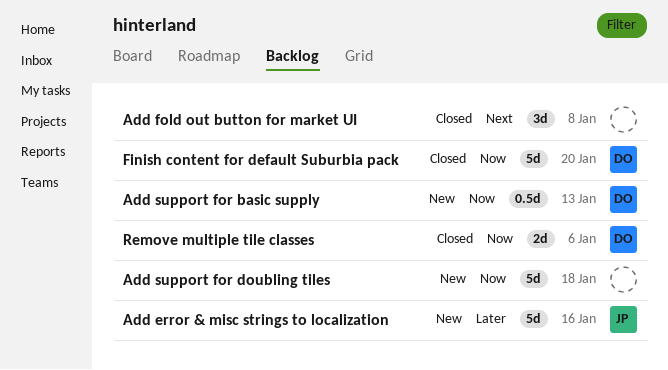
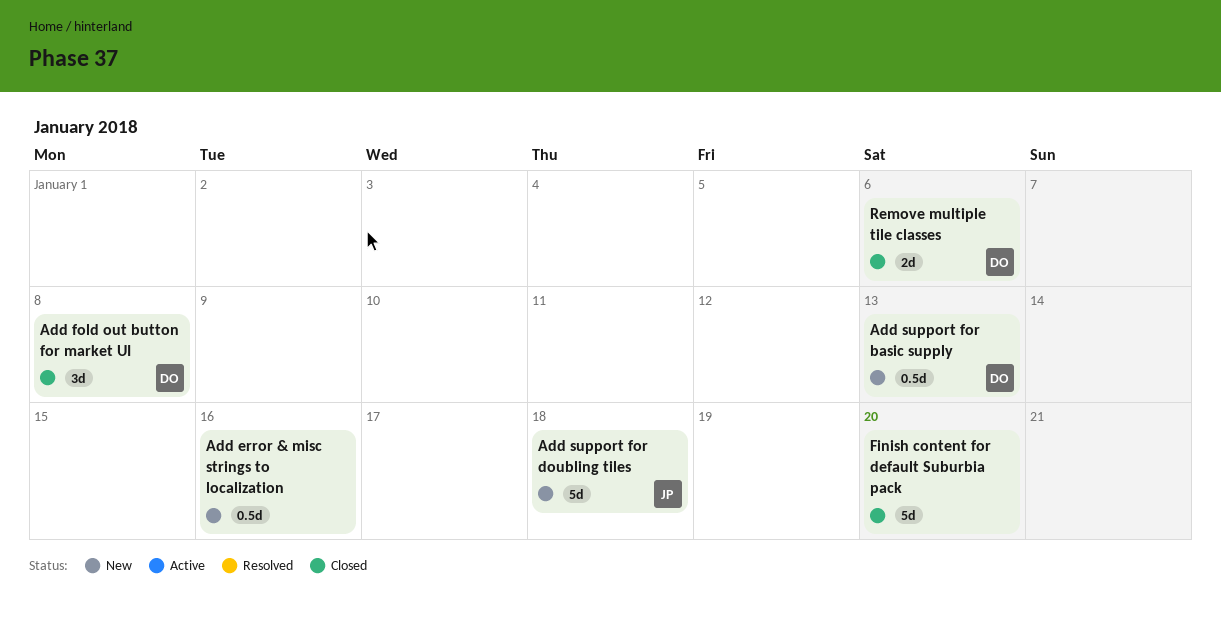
Add error & misc strings to localization, owner: JP -> none
Add error & misc strings to localization, estimate: 5d -> 0.5d
Add fold out button for market UI, owner: none -> DO
Add support for doubling tiles, owner: none -> JP
Finish content for default Suburbia pack, owner: DO -> none

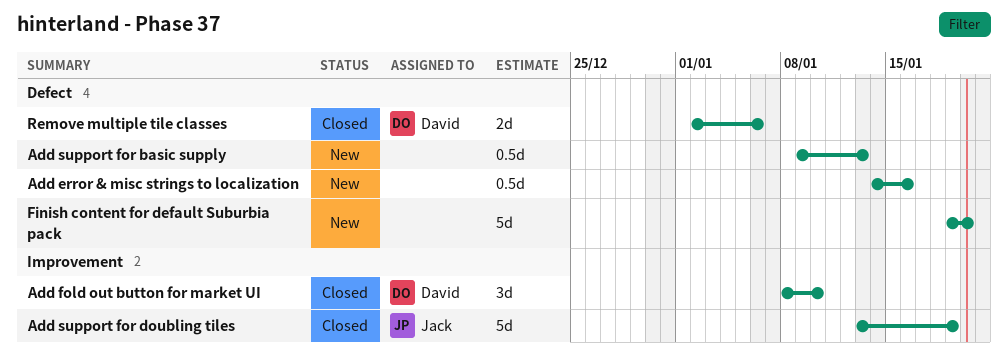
Add fold out button for market UI, due: Jan 8 -> Jan 10
Add support for basic supply, owner: David -> none
Add support for doubling tiles, status: New -> Closed
Add support for doubling tiles, due: Jan 18 -> Jan 19
Finish content for default Suburbia pack, status: Closed -> New

